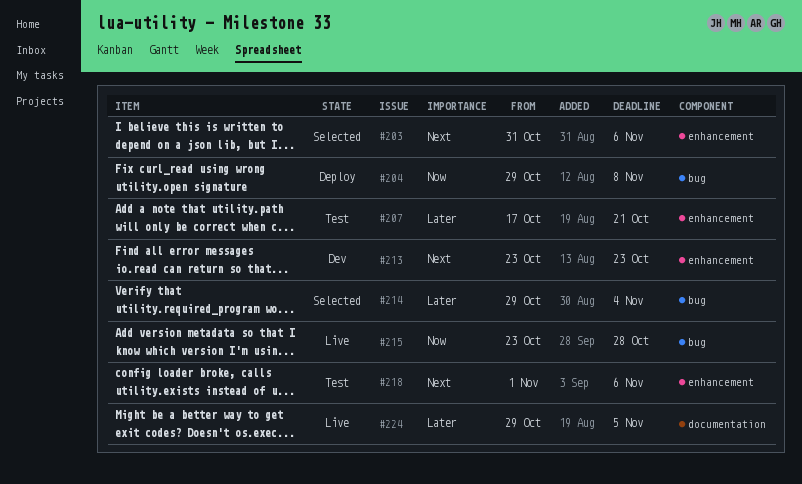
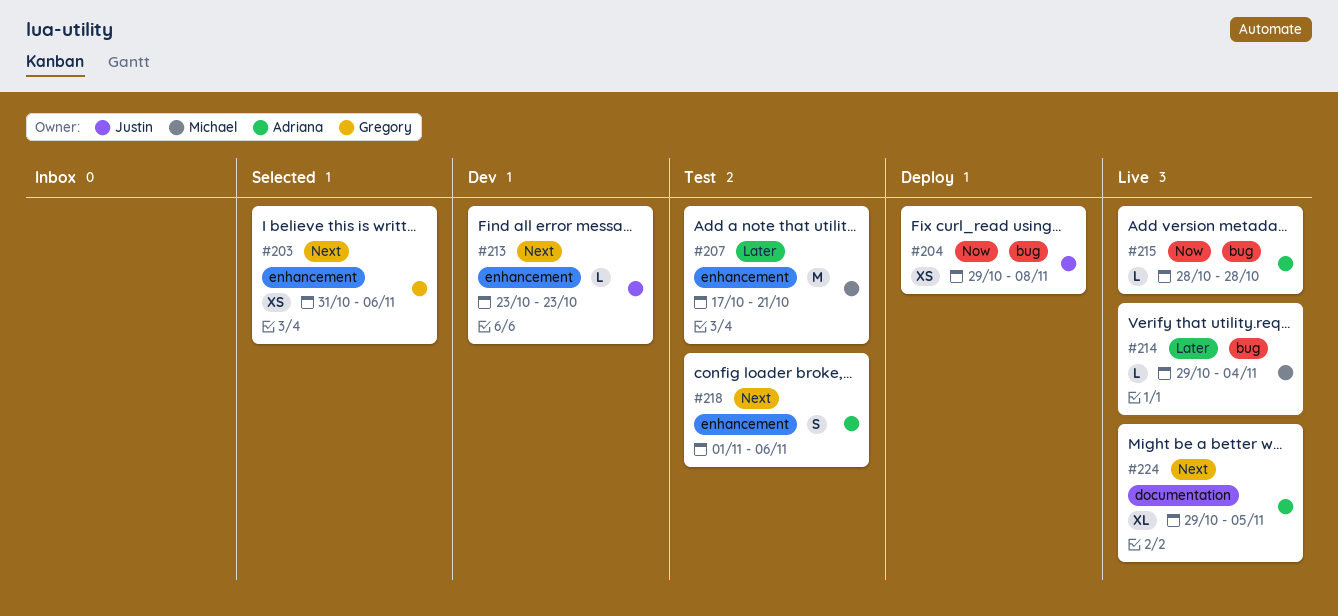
#214, status: Selected -> Live
#215, start: Oct 23 -> Oct 28
#224, priority: Later -> Next

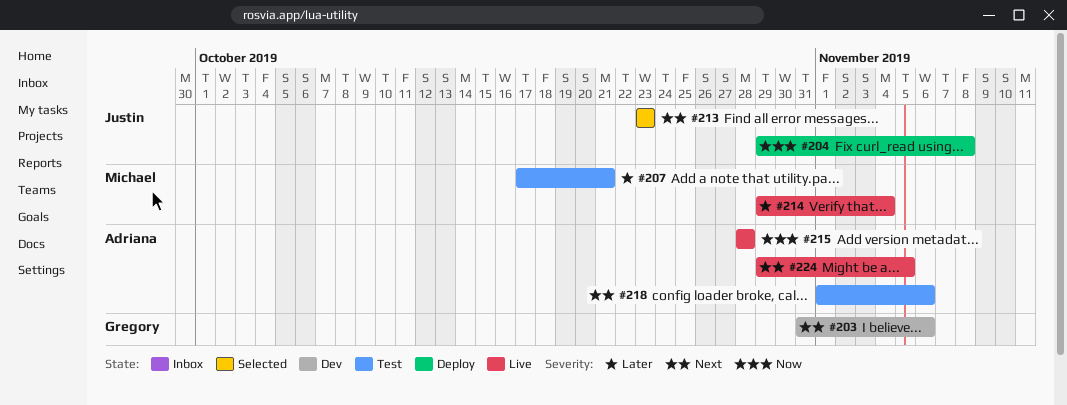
#203, status: Selected -> Dev
#213, status: Dev -> Selected

